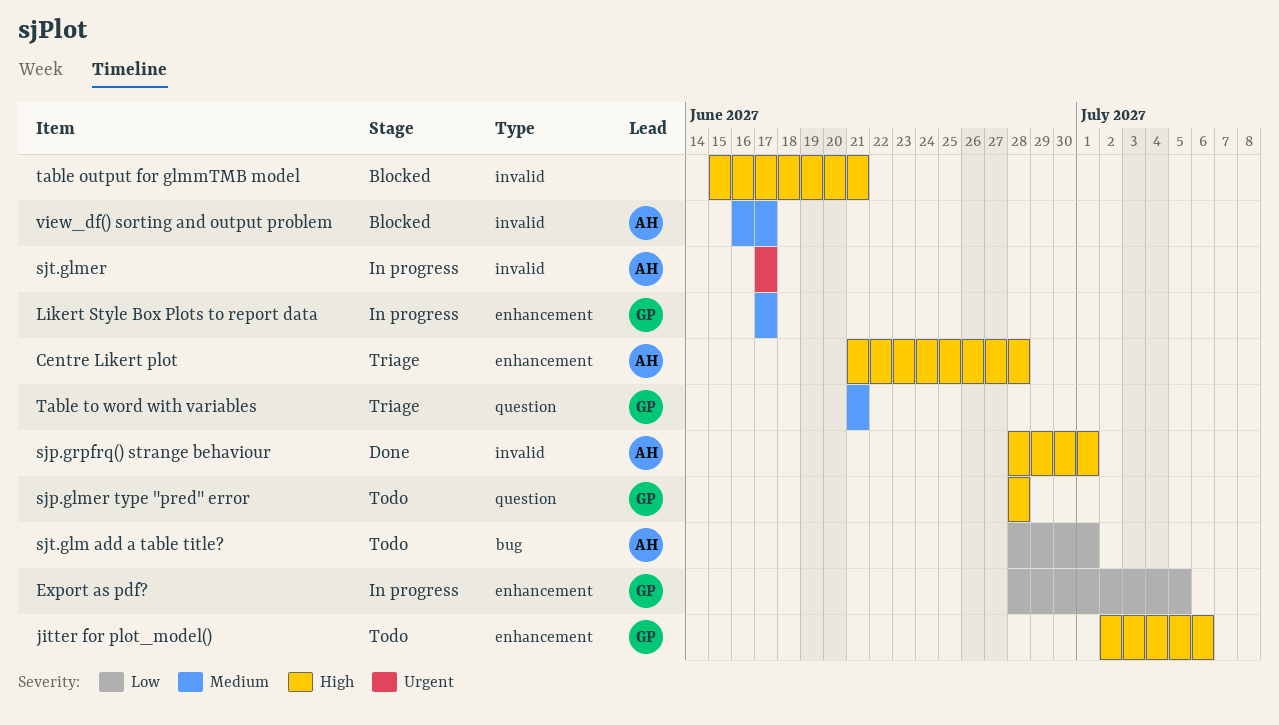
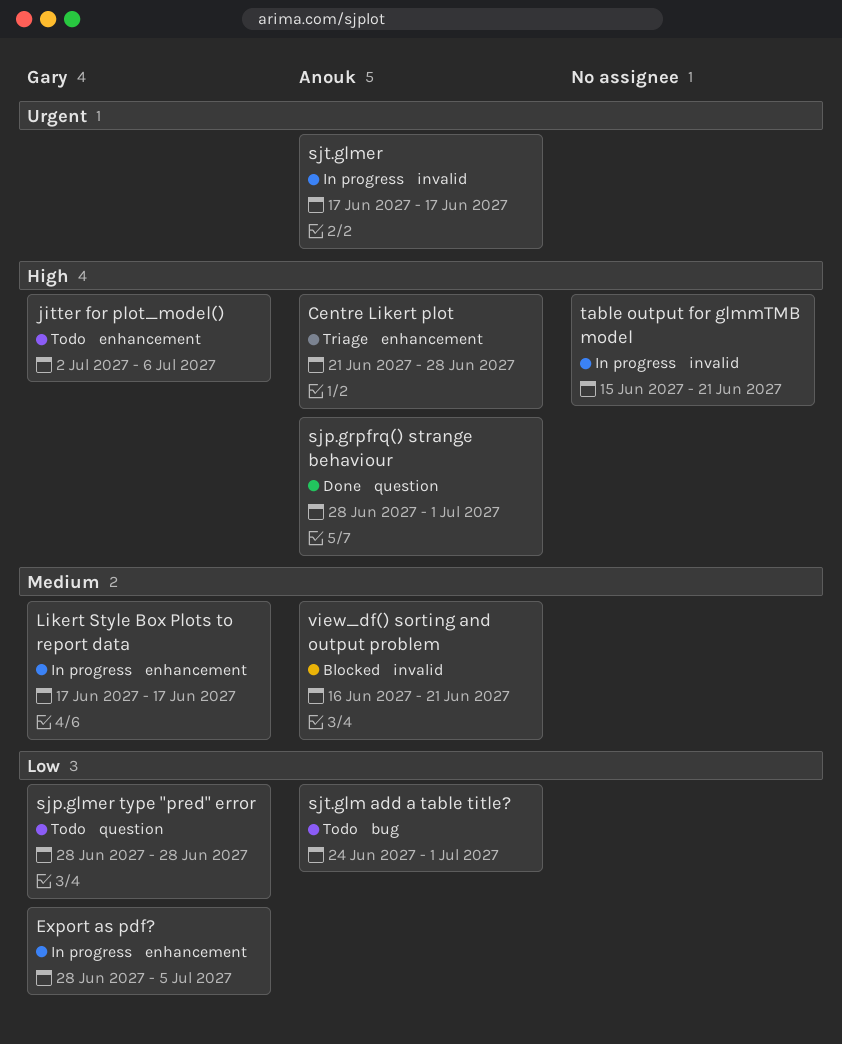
sjp.glmer type "pred" error, priority: High -> Low
sjp.grpfrq() strange behaviour, label: invalid -> question
sjt.glm add a table title?, start: Jun 28 -> Jun 24
table output for glmmTMB model, status: Blocked -> In progress
Table to word with variables: present -> none
view_df() sorting and output problem, due: Jun 17 -> Jun 21

